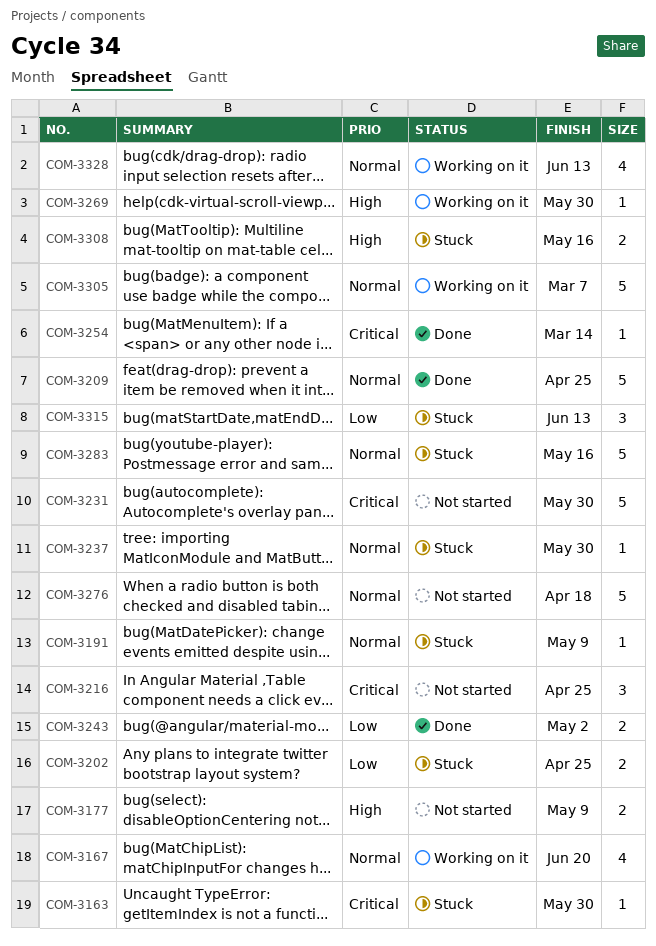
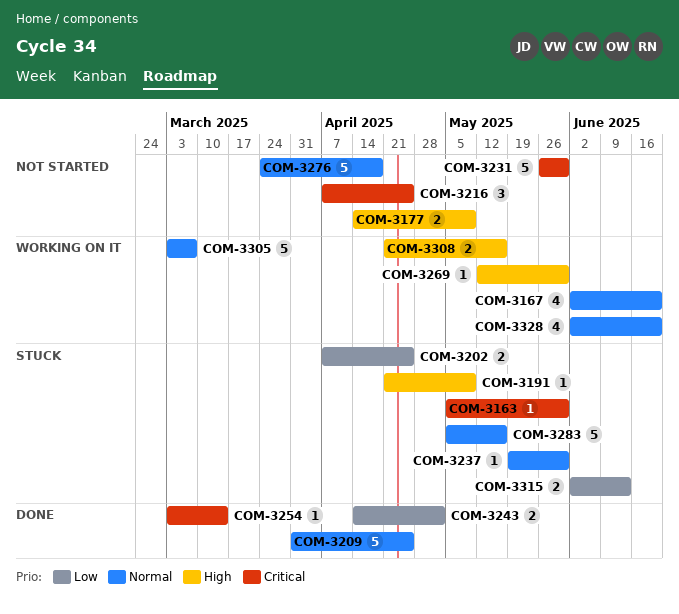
COM-3191, priority: Normal -> High
COM-3308, status: Stuck -> Working on it
COM-3315, estimate: 3 -> 2
COM-3328, due: Jun 13 -> Jun 20

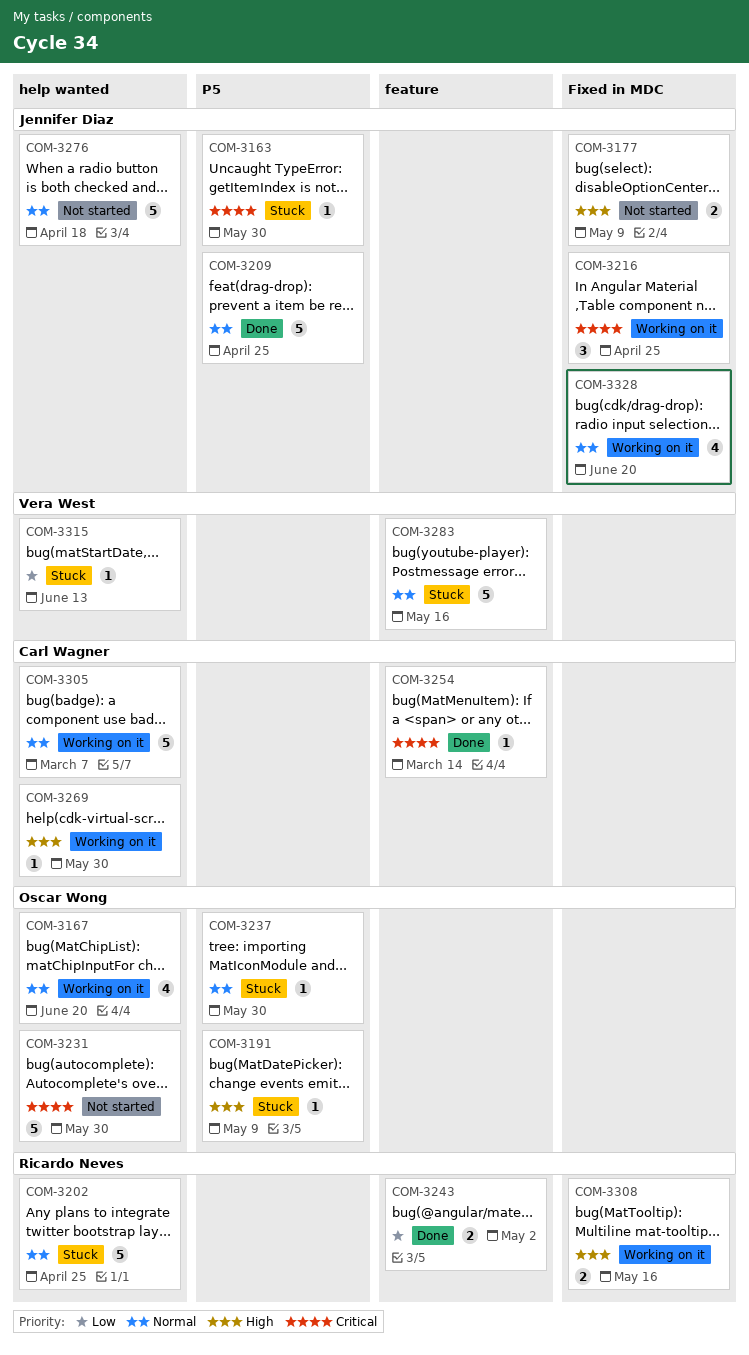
COM-3202, priority: Low -> Normal
COM-3202, estimate: 2 -> 5
COM-3216, status: Not started -> Working on it
COM-3315, estimate: 2 -> 1

